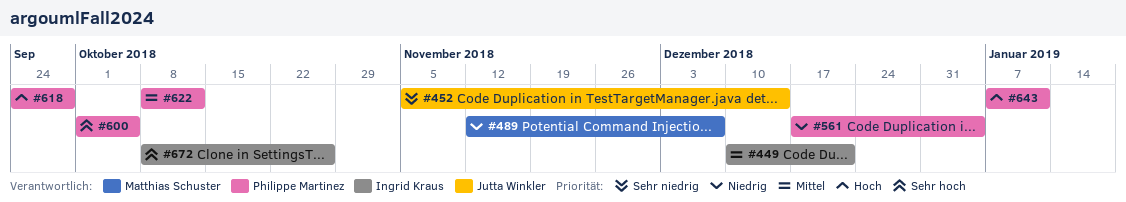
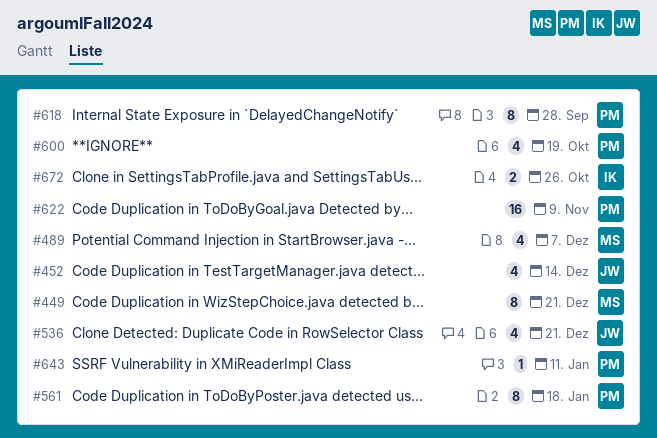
#449, owner: Ingrid Kraus -> Matthias Schuster
#536: none -> present
#561, due: Jan 4 -> Jan 18
#600, due: Oct 5 -> Oct 19
#622, due: Oct 12 -> Nov 9

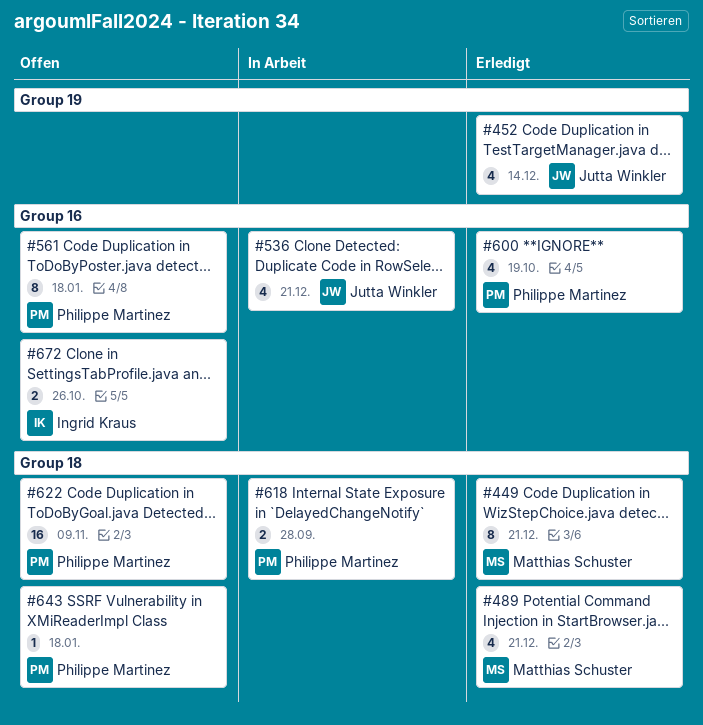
#489, due: Dec 7 -> Dec 21
#618, estimate: 8 -> 2
#643, due: Jan 11 -> Jan 18

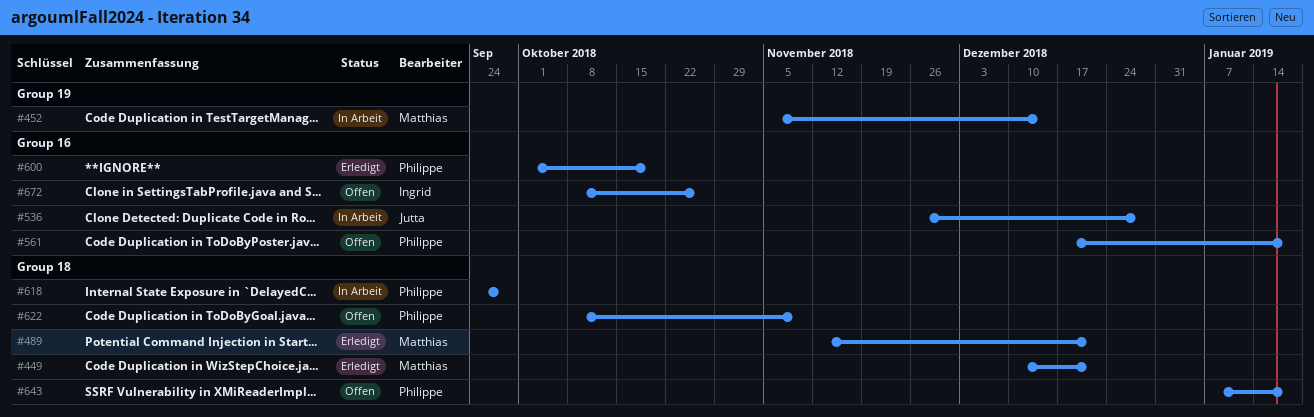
#452, status: Erledigt -> In Arbeit
#452, owner: Jutta Winkler -> Matthias Schuster
#536, due: Dec 21 -> Dec 28

